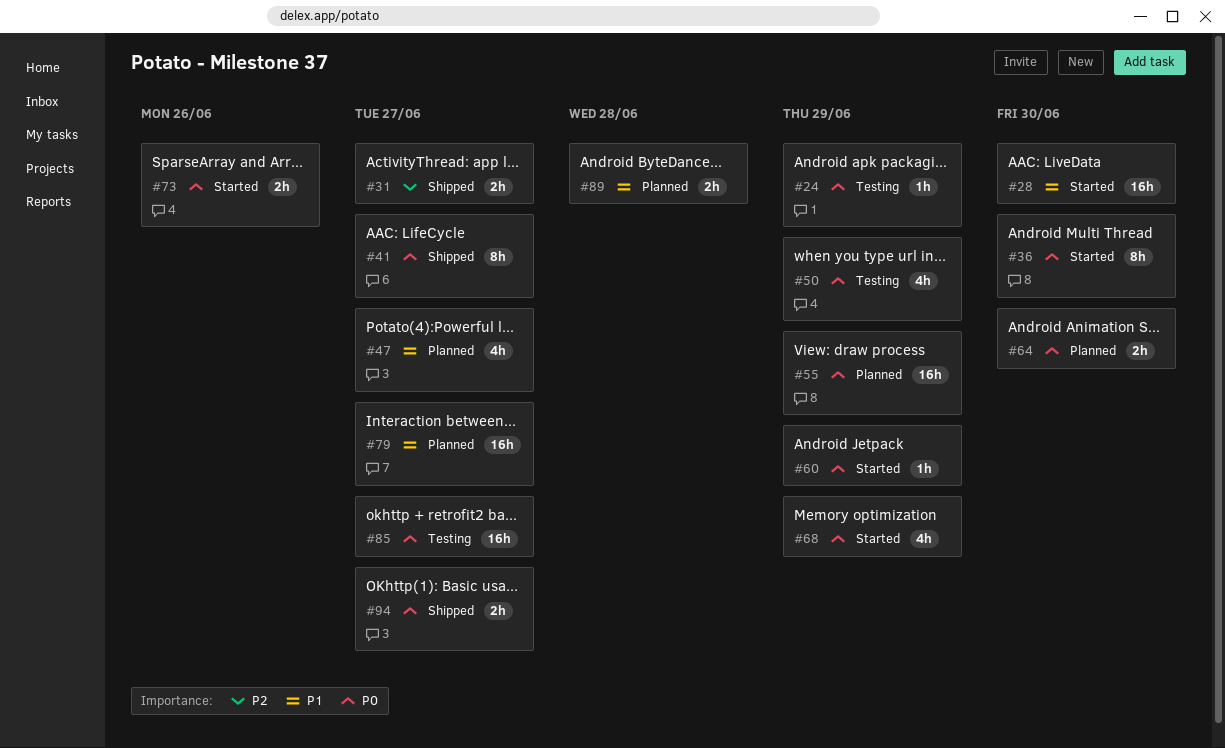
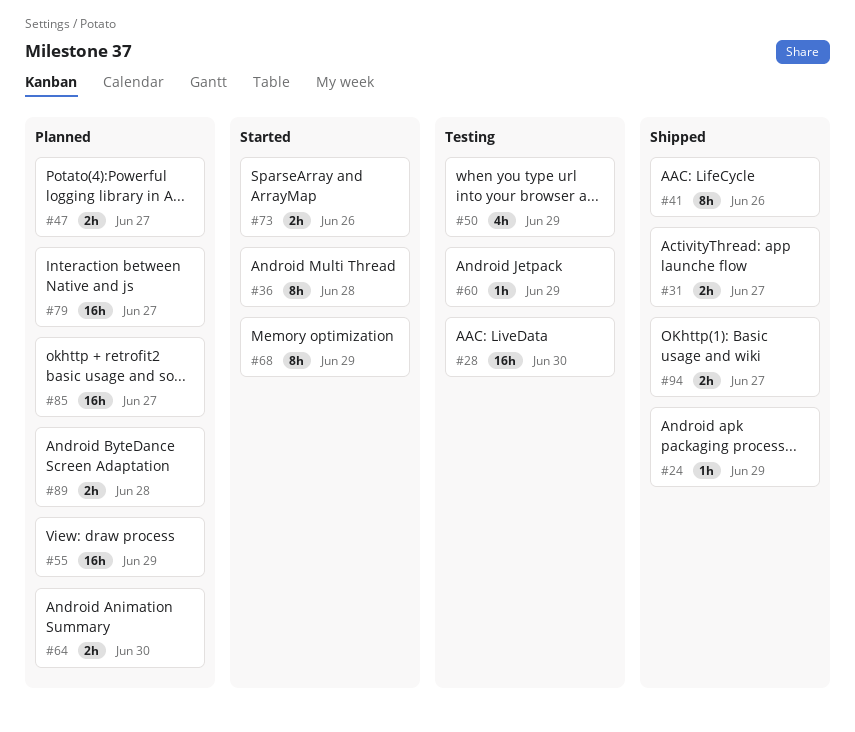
#24, status: Testing -> Shipped
#28, status: Started -> Testing
#36, due: Jun 30 -> Jun 28
#41, due: Jun 27 -> Jun 26
#47, estimate: 4h -> 2h
#60, status: Started -> Testing
#68, estimate: 4h -> 8h
#85, status: Testing -> Planned

